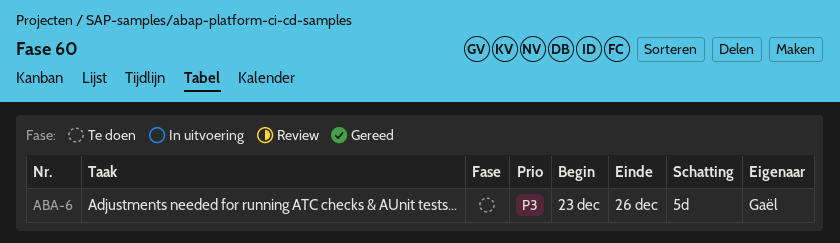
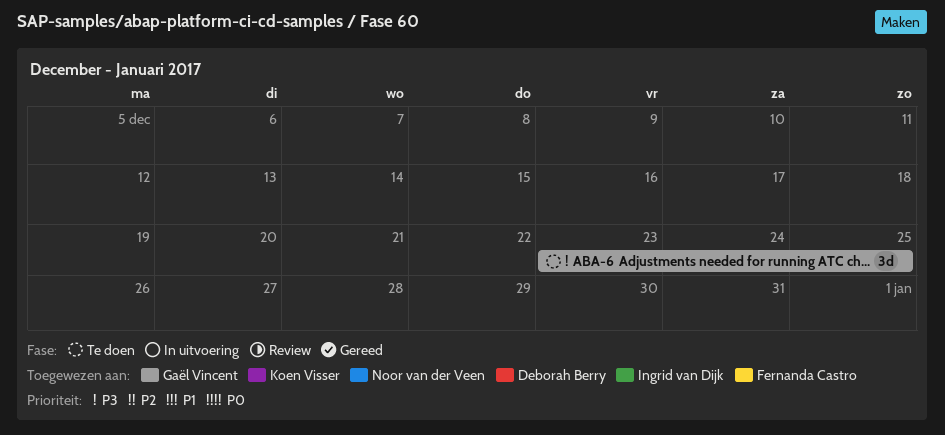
ABA-6, estimate: 5d -> 3d
ABA-6, due: Dec 26 -> Dec 25

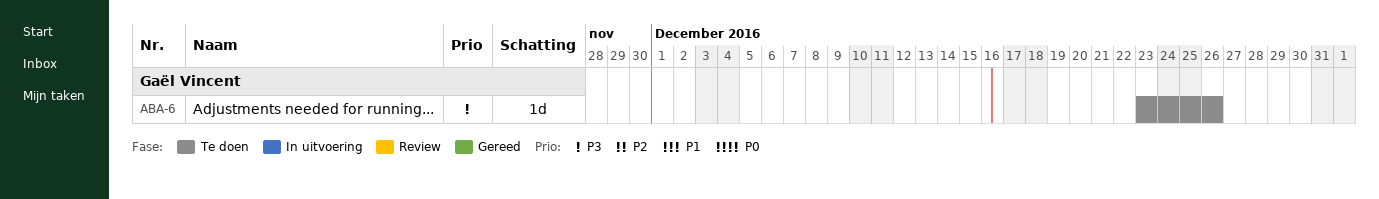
ABA-6, estimate: 3d -> 1d
ABA-6, due: Dec 25 -> Dec 26

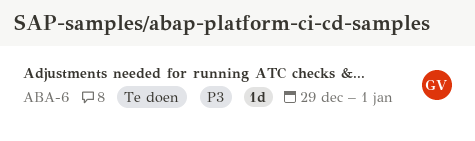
ABA-6, start: Dec 23 -> Dec 29
ABA-6, due: Dec 26 -> Jan 1

